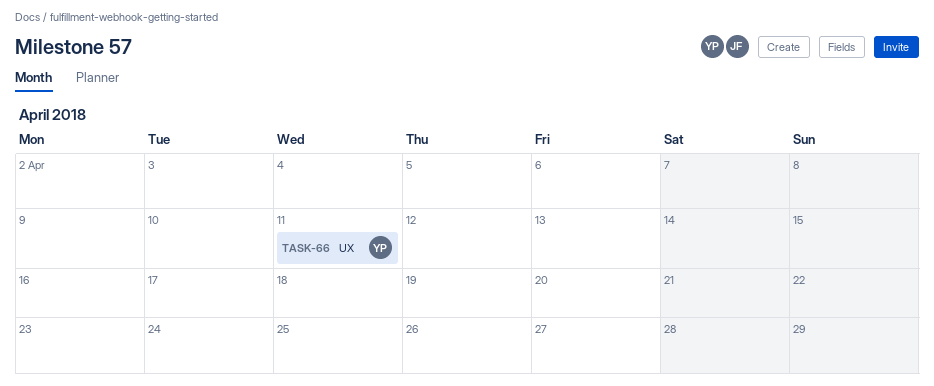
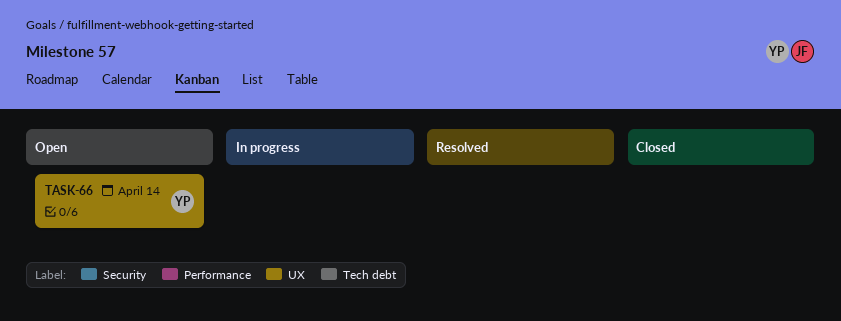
TASK-66, due: Apr 11 -> Apr 14

